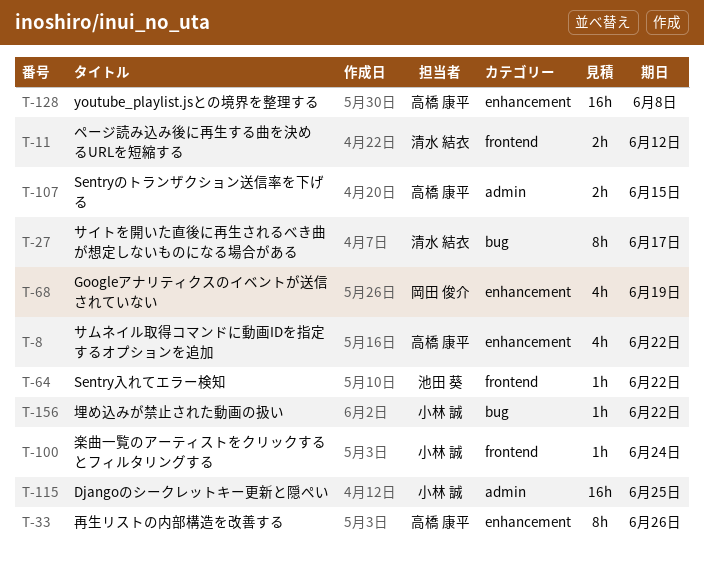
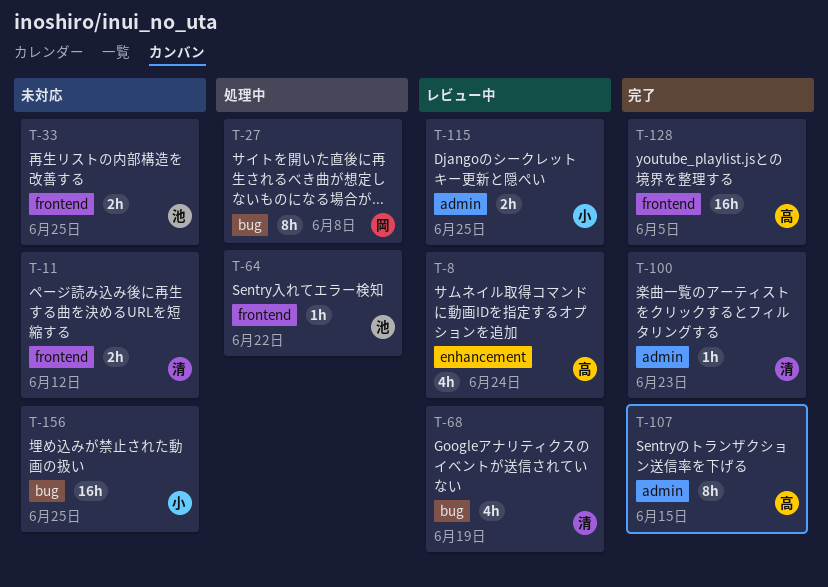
T-8, due: Jun 22 -> Jun 24
T-27, owner: 清水 結衣 -> 岡田 俊介
T-27, due: Jun 17 -> Jun 8
T-33, owner: 高橋 康平 -> 池田 葵
T-33, label: enhancement -> frontend
T-33, estimate: 8h -> 2h
T-33, due: Jun 26 -> Jun 25
T-68, owner: 岡田 俊介 -> 清水 結衣
T-68, label: enhancement -> bug
T-100, owner: 小林 誠 -> 清水 結衣
T-100, label: frontend -> admin
T-100, due: Jun 24 -> Jun 23
T-107, estimate: 2h -> 8h
T-115, estimate: 16h -> 2h
T-128, label: enhancement -> frontend
T-128, due: Jun 8 -> Jun 5
T-156, estimate: 1h -> 16h
T-156, due: Jun 22 -> Jun 25

